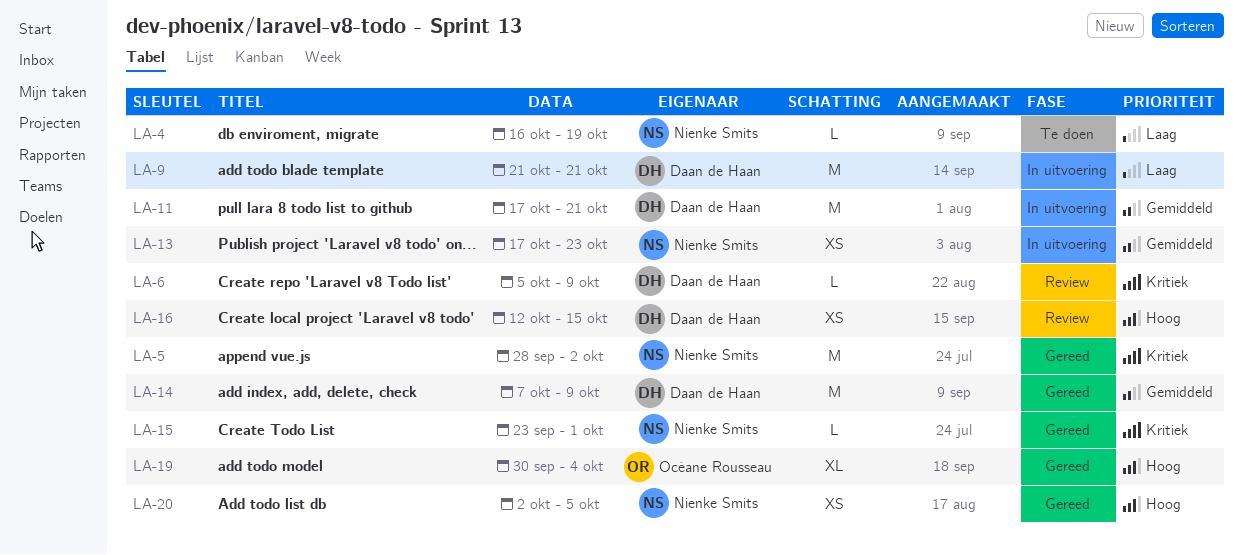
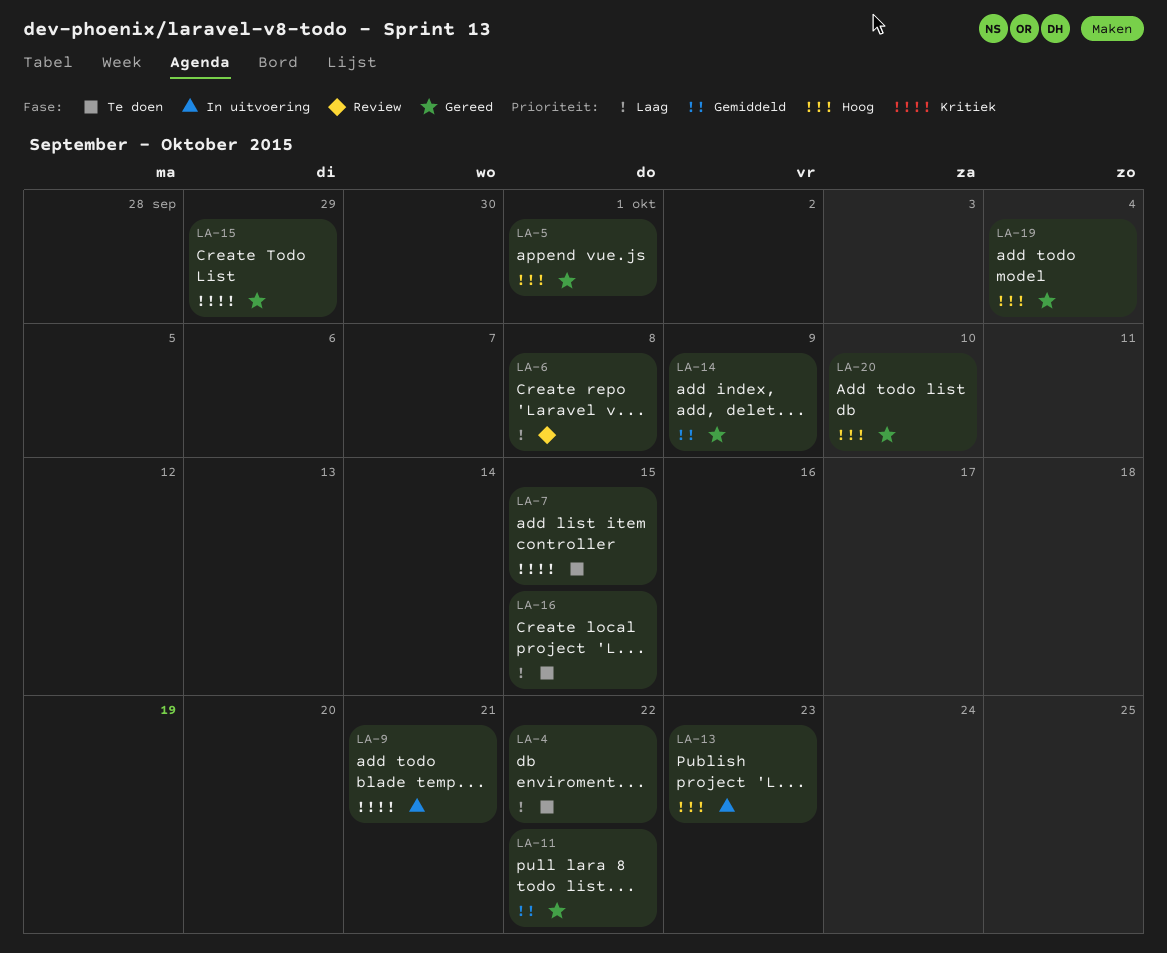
LA-4, due: Oct 19 -> Oct 22
LA-5, priority: Kritiek -> Hoog
LA-5, due: Oct 2 -> Oct 1
LA-6, priority: Kritiek -> Laag
LA-6, due: Oct 9 -> Oct 8
LA-7: none -> present
LA-9, priority: Laag -> Kritiek
LA-11, status: In uitvoering -> Gereed
LA-11, due: Oct 21 -> Oct 22
LA-13, priority: Gemiddeld -> Hoog
LA-15, due: Oct 1 -> Sep 29
LA-16, status: Review -> Te doen
LA-16, priority: Hoog -> Laag
LA-20, due: Oct 5 -> Oct 10

